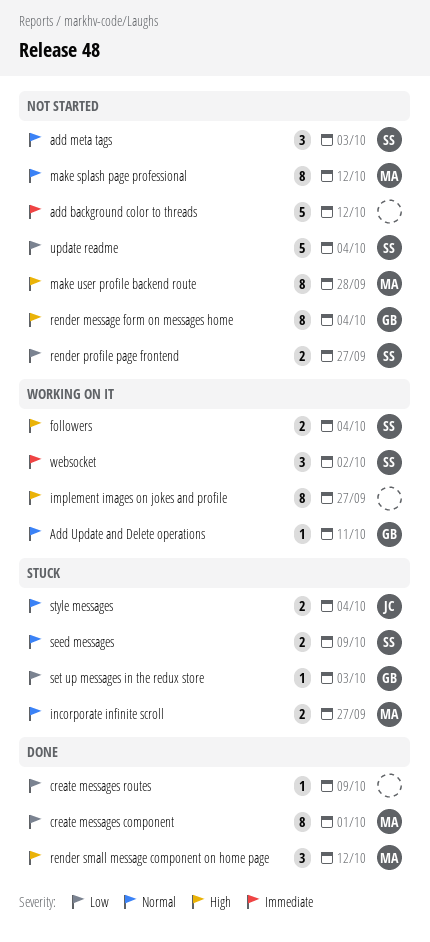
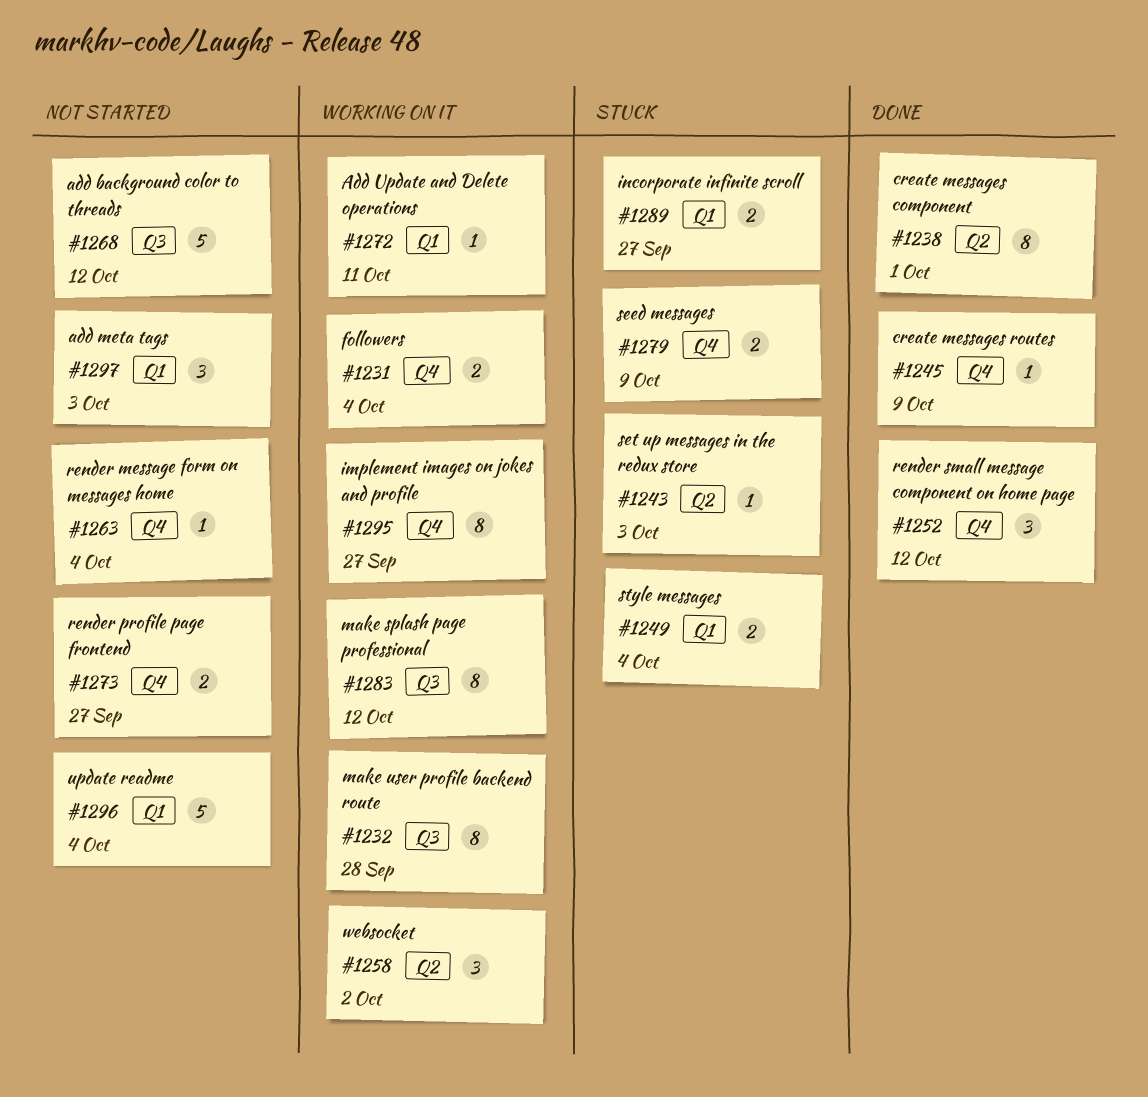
make splash page professional, status: Not started -> Working on it
make user profile backend route, status: Not started -> Working on it
render message form on messages home, estimate: 8 -> 1

